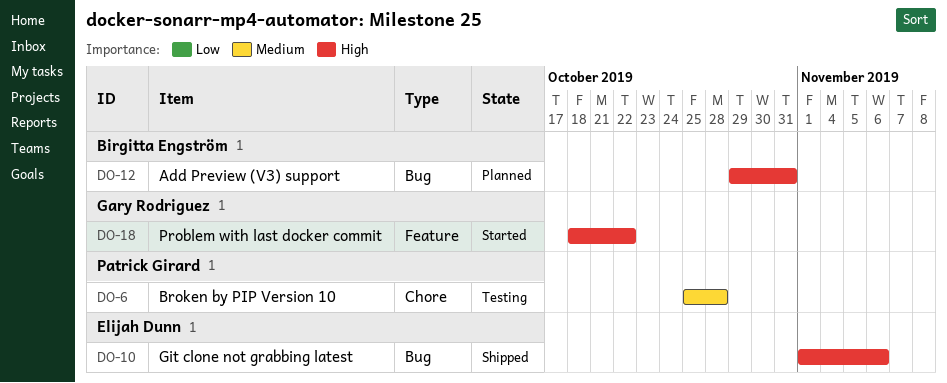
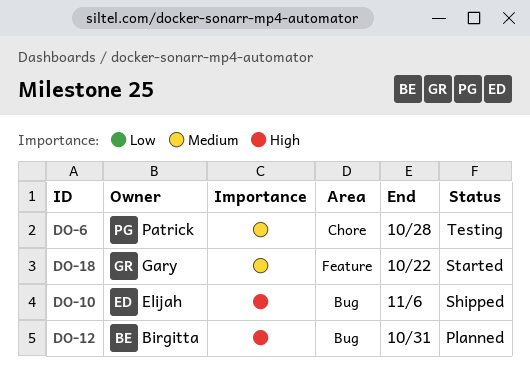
DO-18, priority: High -> Medium

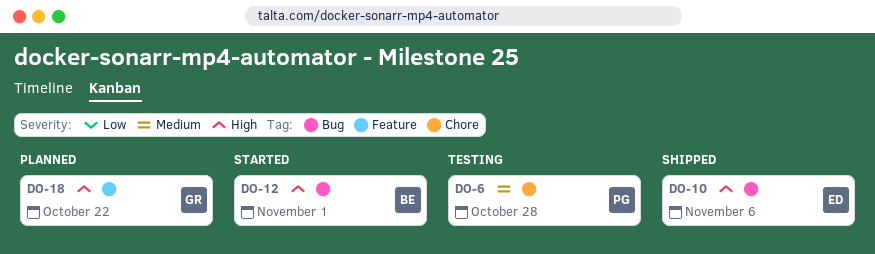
DO-12, status: Planned -> Started
DO-12, due: Oct 31 -> Nov 1
DO-18, status: Started -> Planned
DO-18, priority: Medium -> High

